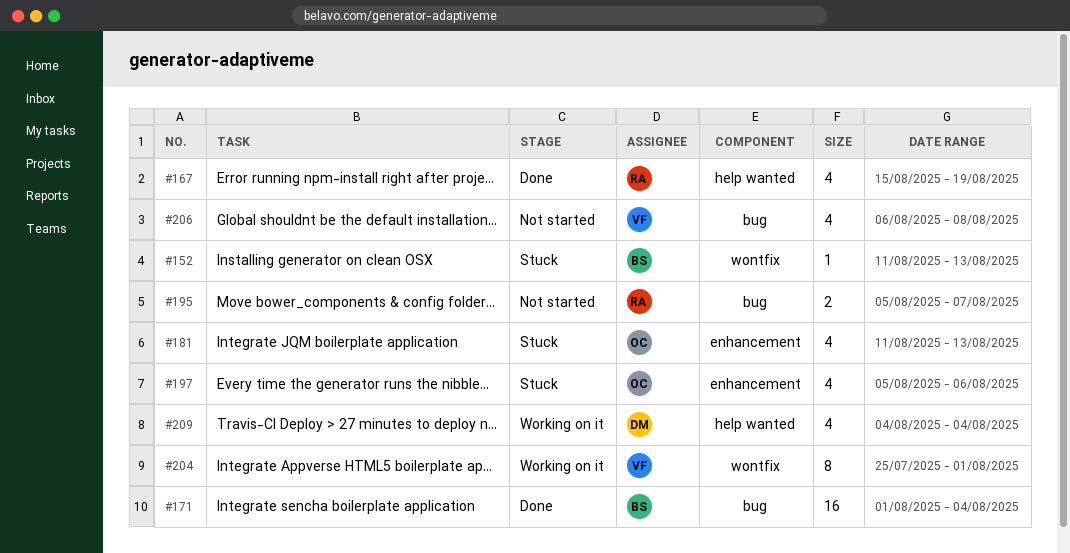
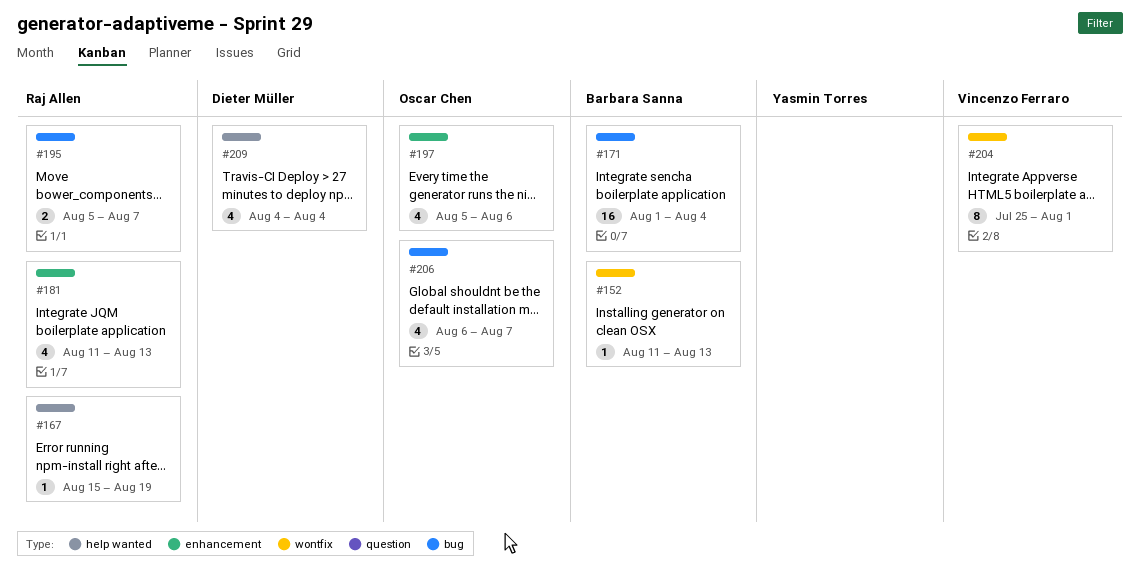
#167, estimate: 4 -> 1
#181, owner: Oscar Chen -> Raj Allen
#206, owner: Vincenzo Ferraro -> Oscar Chen
#206, due: Aug 8 -> Aug 7

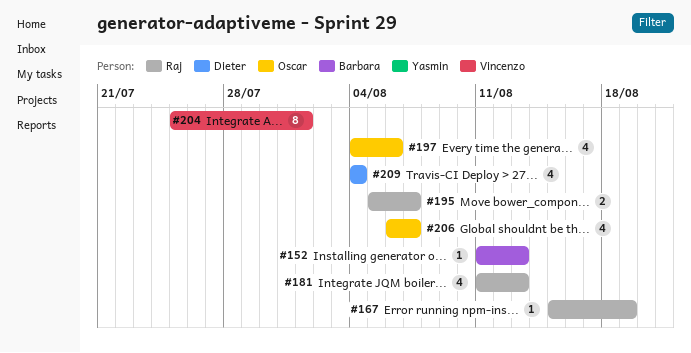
#171: present -> none
#197, start: Aug 5 -> Aug 4

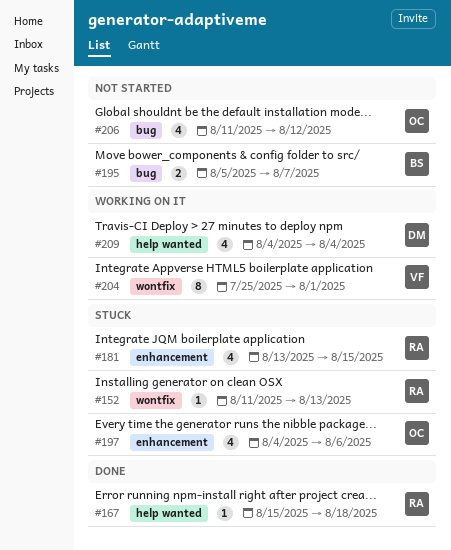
#152, owner: Barbara -> Raj
#167, due: Aug 19 -> Aug 18
#181, start: Aug 11 -> Aug 13
#181, due: Aug 13 -> Aug 15
#195, owner: Raj -> Barbara
#206, start: Aug 6 -> Aug 11
#206, due: Aug 7 -> Aug 12

